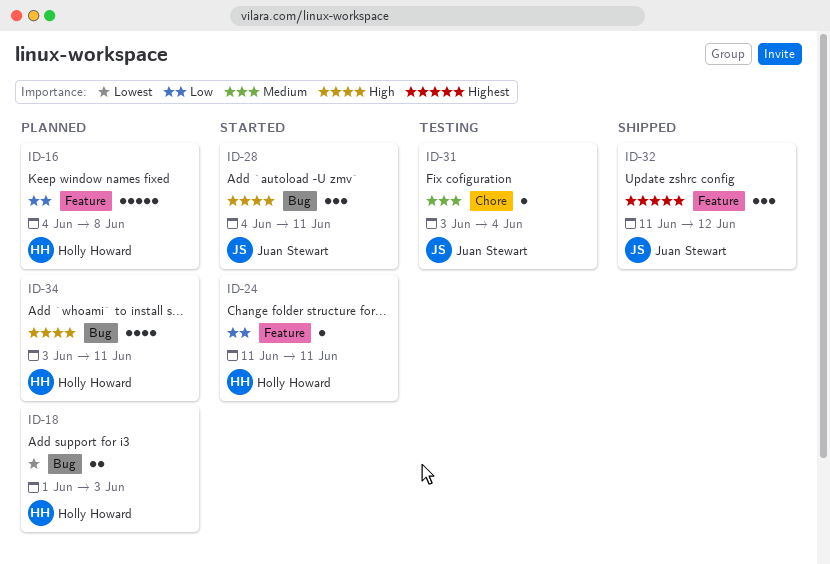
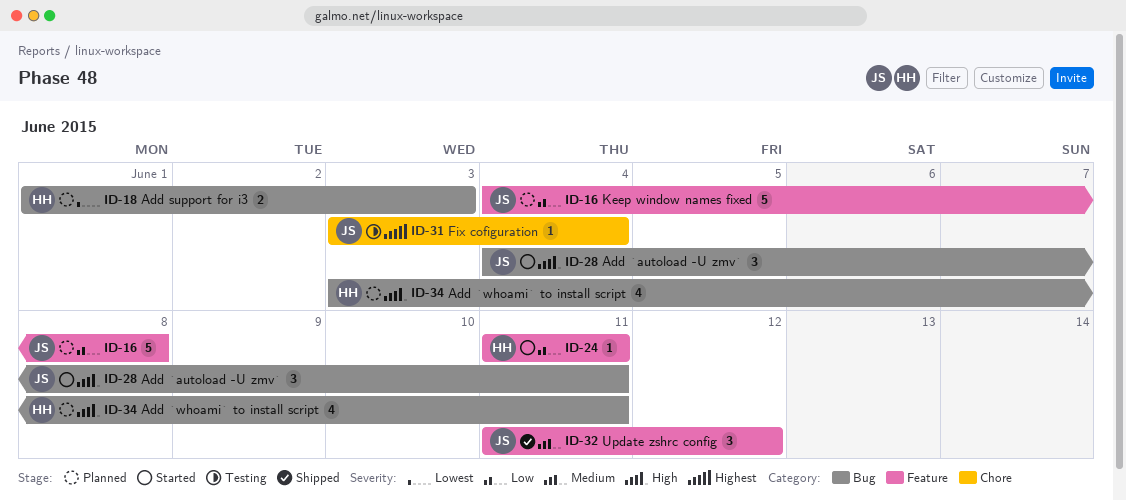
ID-16, owner: Holly Howard -> Juan Stewart
ID-31, priority: Medium -> Highest
ID-32, priority: Highest -> Medium

